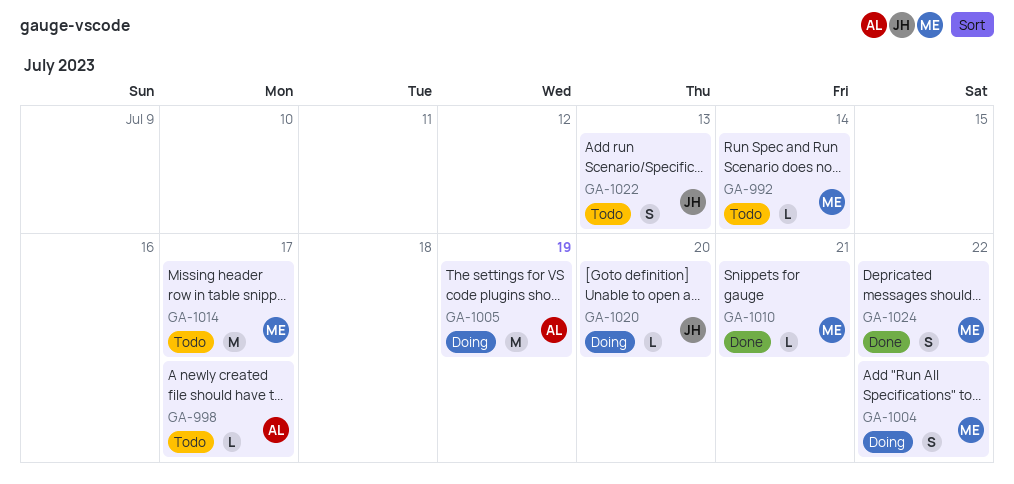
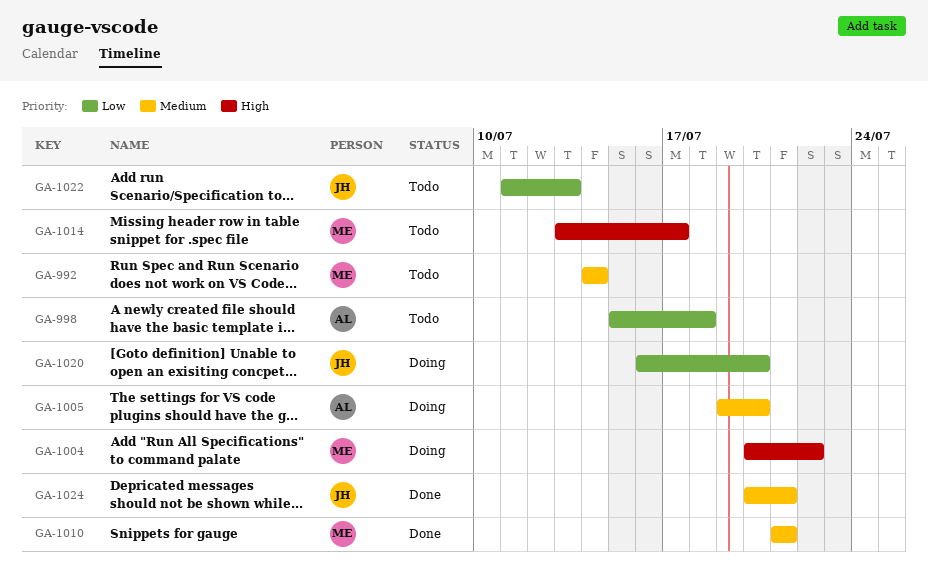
GA-998, due: Jul 17 -> Jul 18
GA-1005, due: Jul 19 -> Jul 20
GA-1024, owner: ME -> JH
GA-1024, due: Jul 22 -> Jul 21

